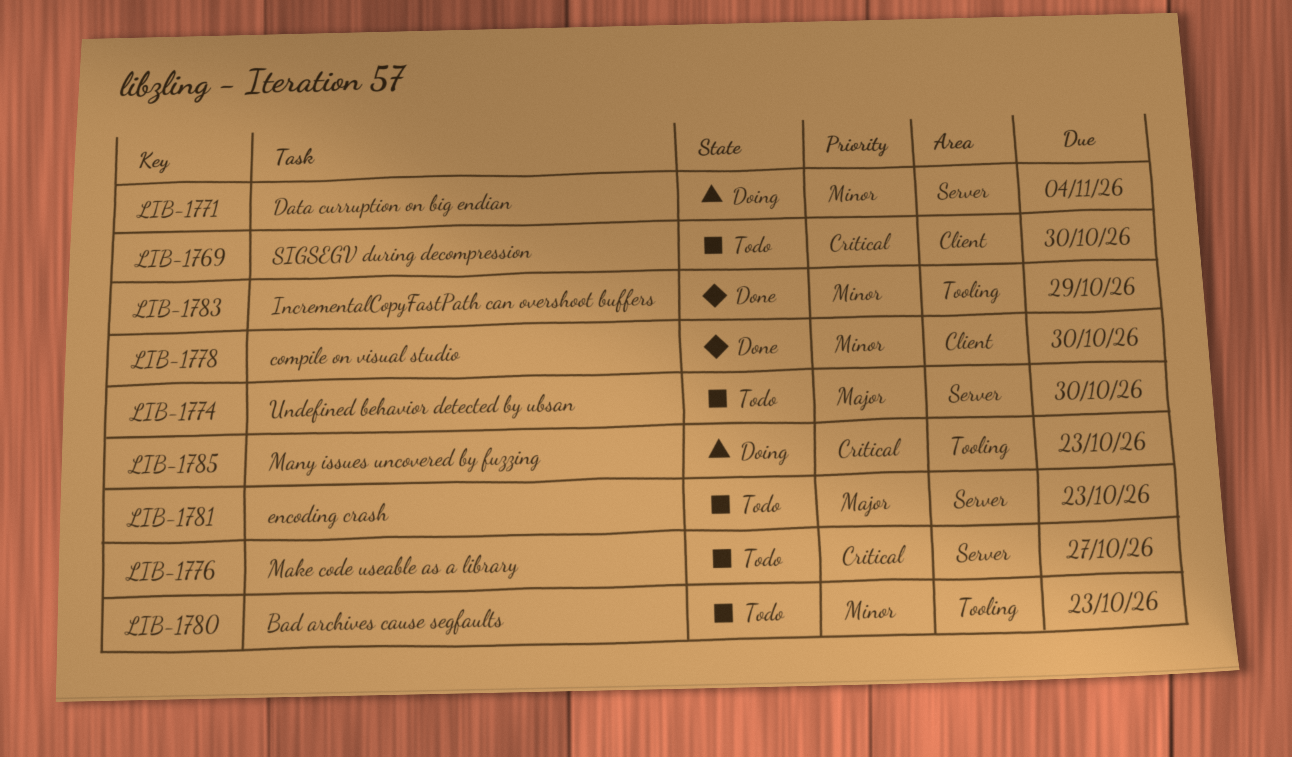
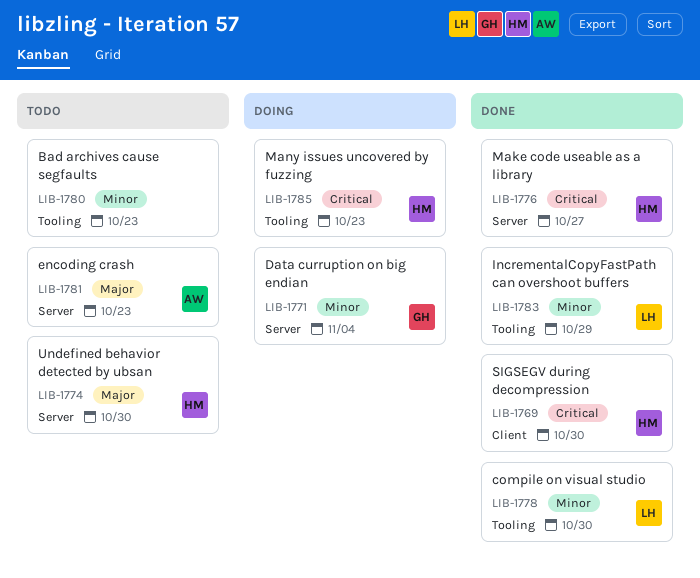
LIB-1769, status: Todo -> Done
LIB-1776, status: Todo -> Done
LIB-1778, label: Client -> Tooling

